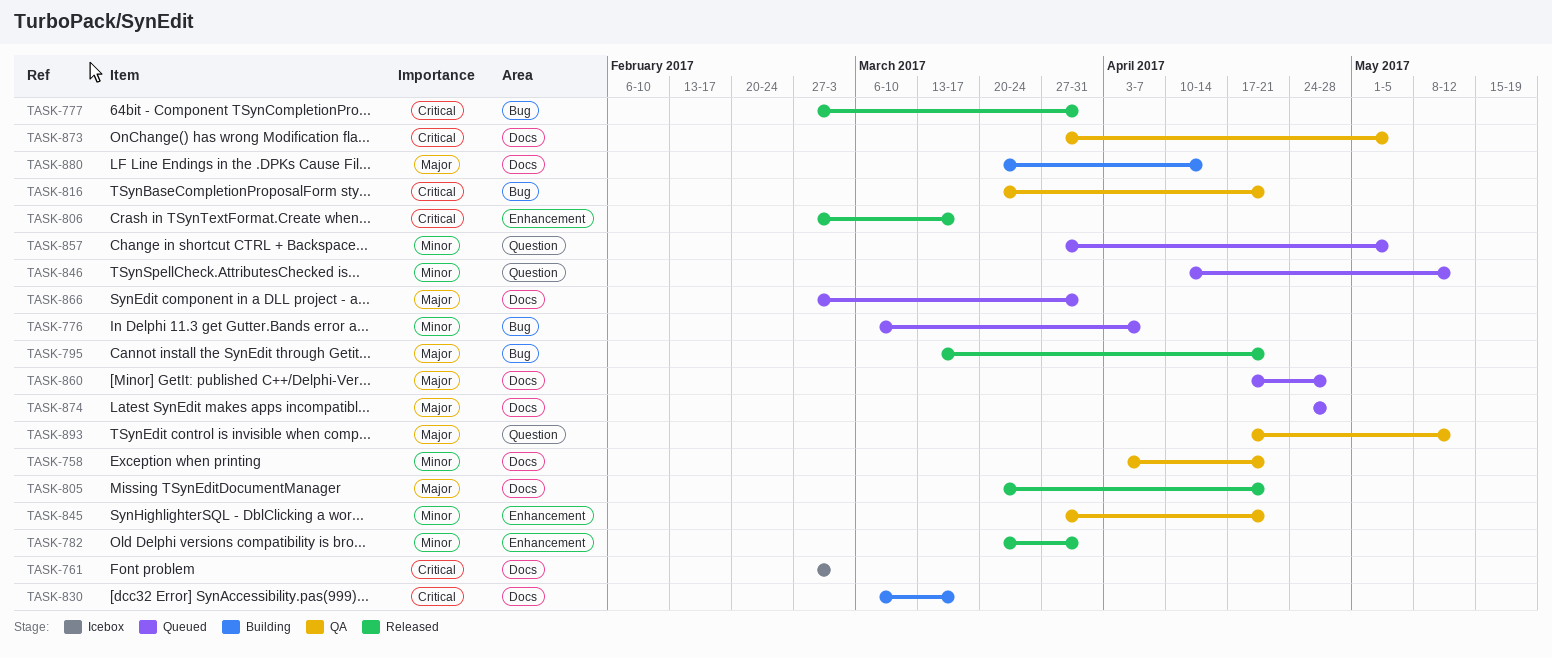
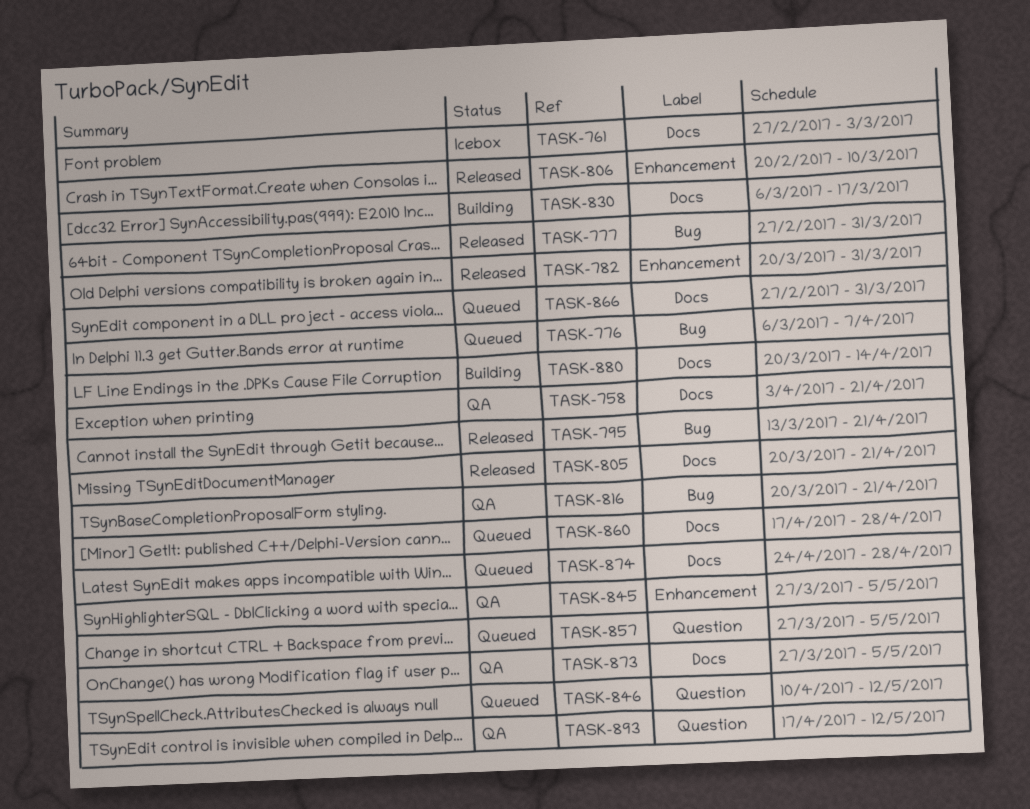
TASK-806, start: Feb 27 -> Feb 20
TASK-806, due: Mar 17 -> Mar 10
TASK-845, due: Apr 21 -> May 5

